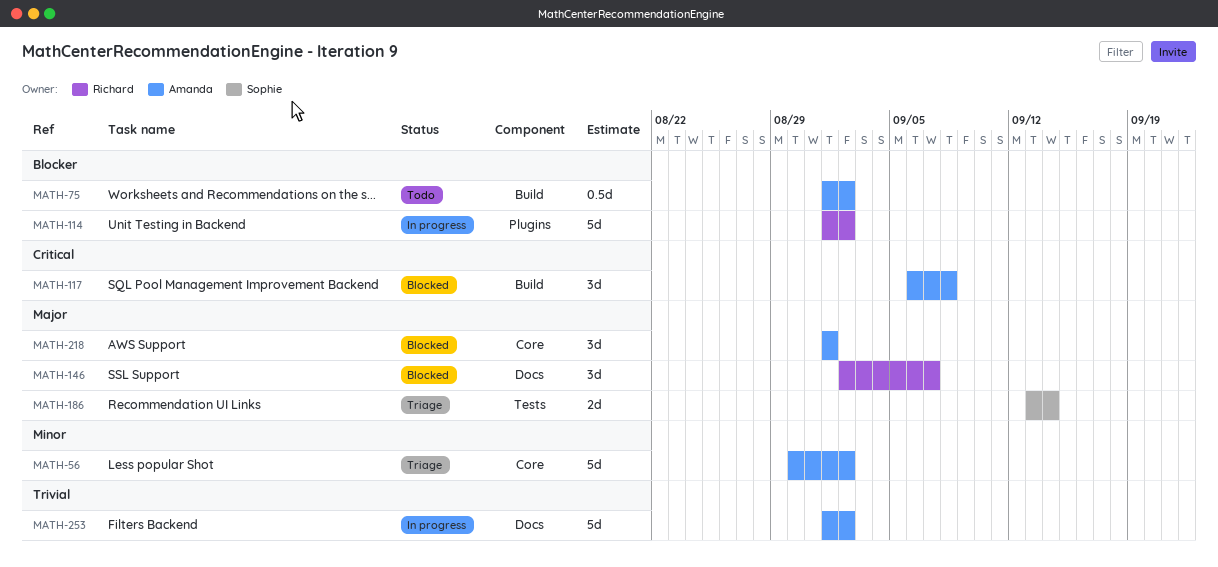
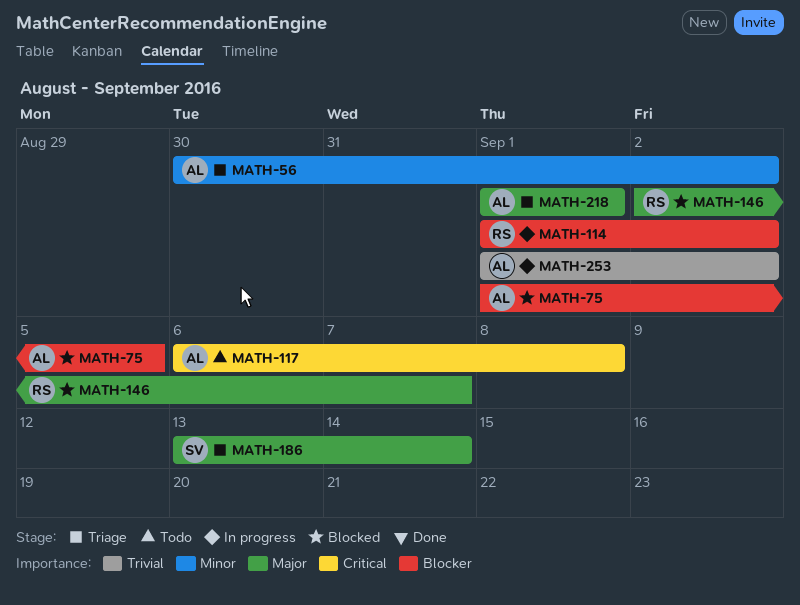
MATH-75, status: Todo -> Blocked
MATH-75, due: Sep 2 -> Sep 5
MATH-117, status: Blocked -> Todo
MATH-218, status: Blocked -> Triage

